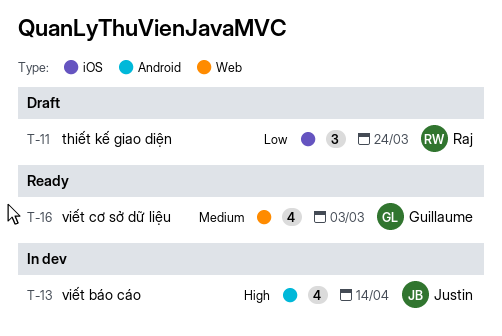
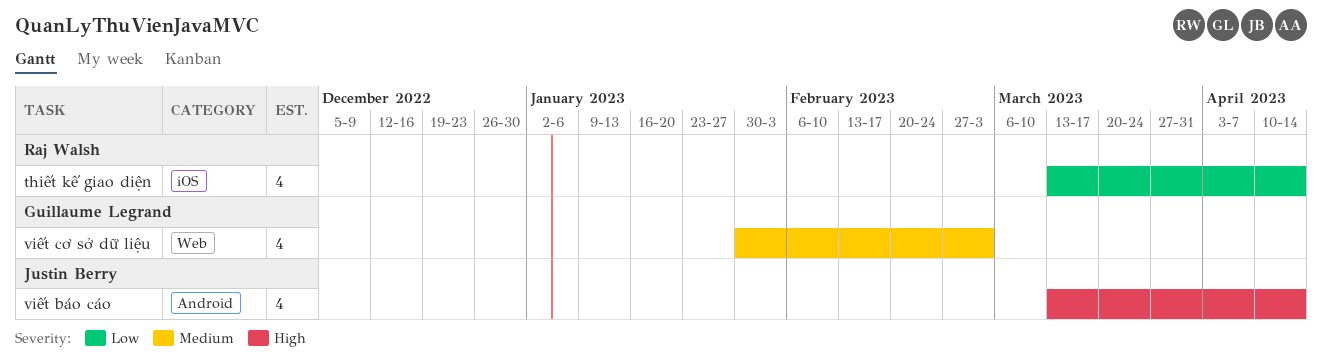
thiết kế giao diện, estimate: 3 -> 4
thiết kế giao diện, due: Mar 24 -> Apr 14

